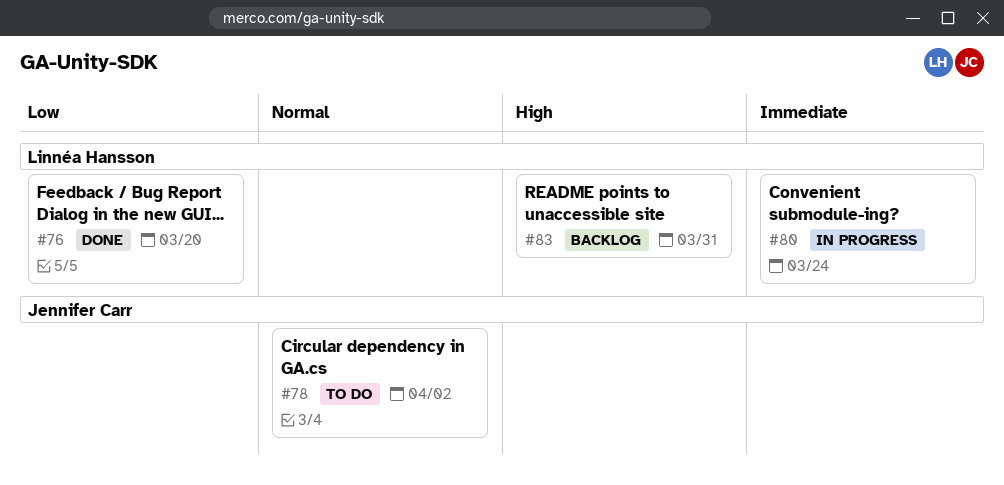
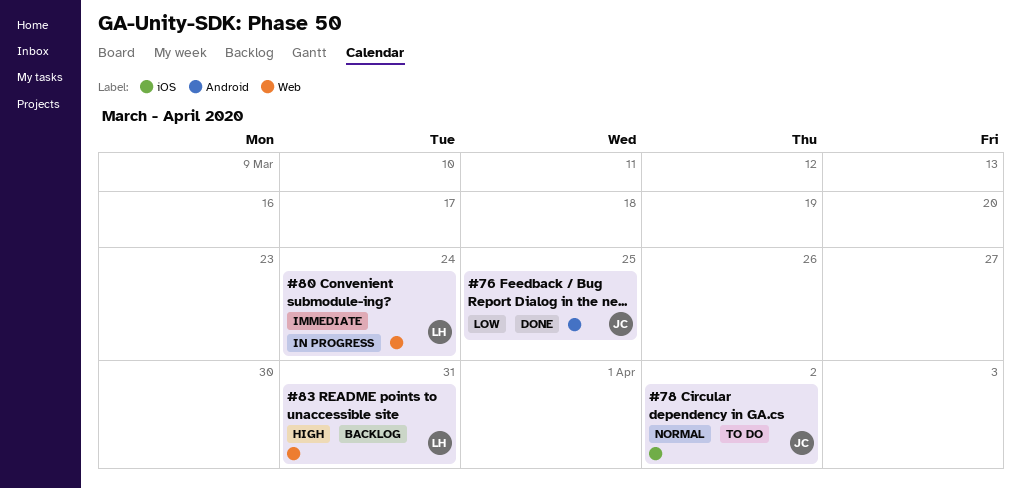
#76, owner: Linnéa Hansson -> Jennifer Carr
#76, due: Mar 20 -> Mar 25

